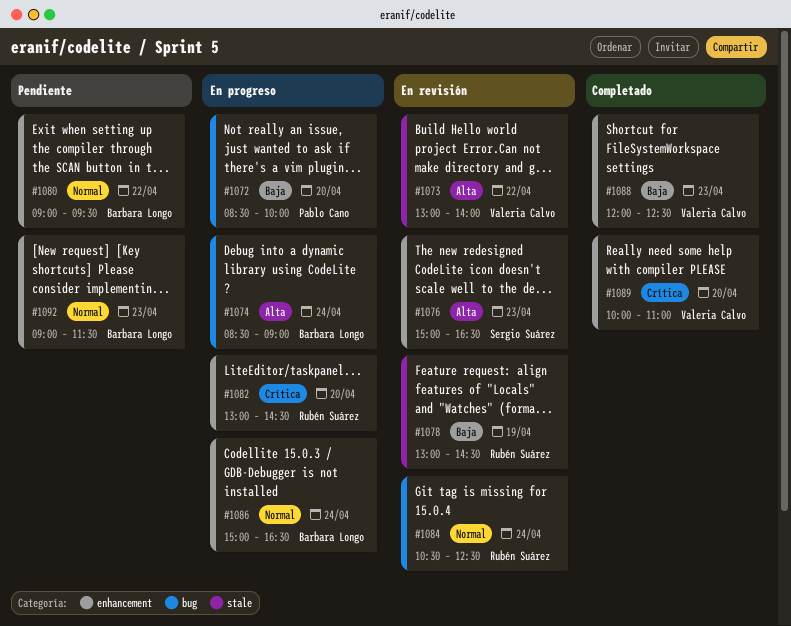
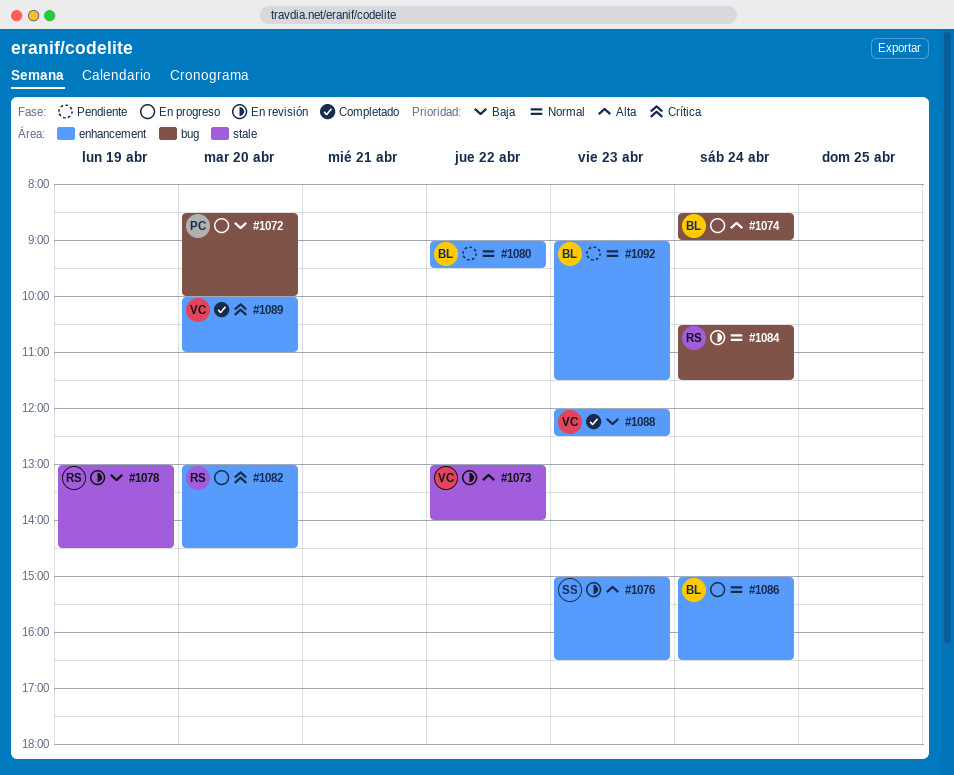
#1084, ends: 12:30 -> 11:30

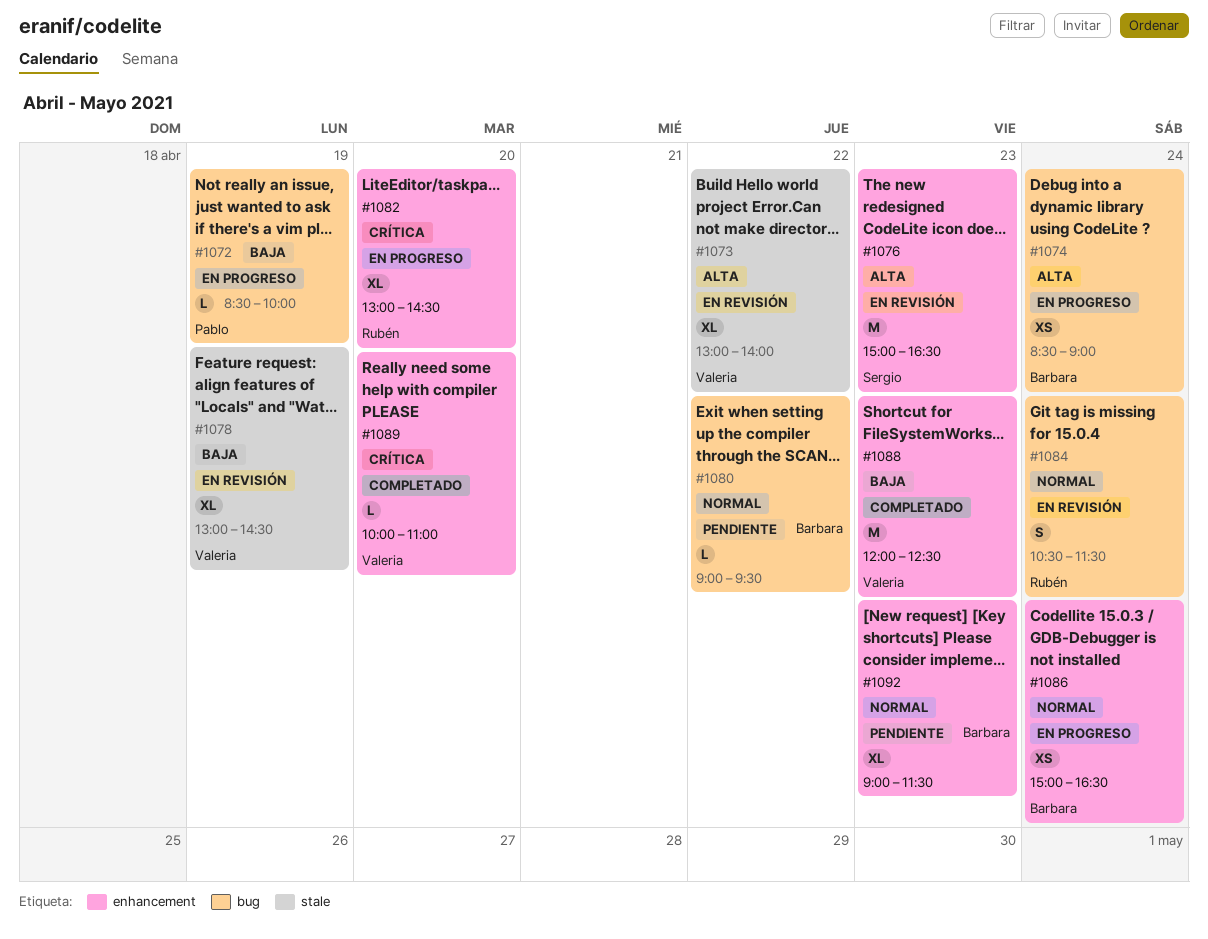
#1072, day: Apr 20 -> Apr 19
#1078, owner: Rubén -> Valeria
#1080, label: enhancement -> bug

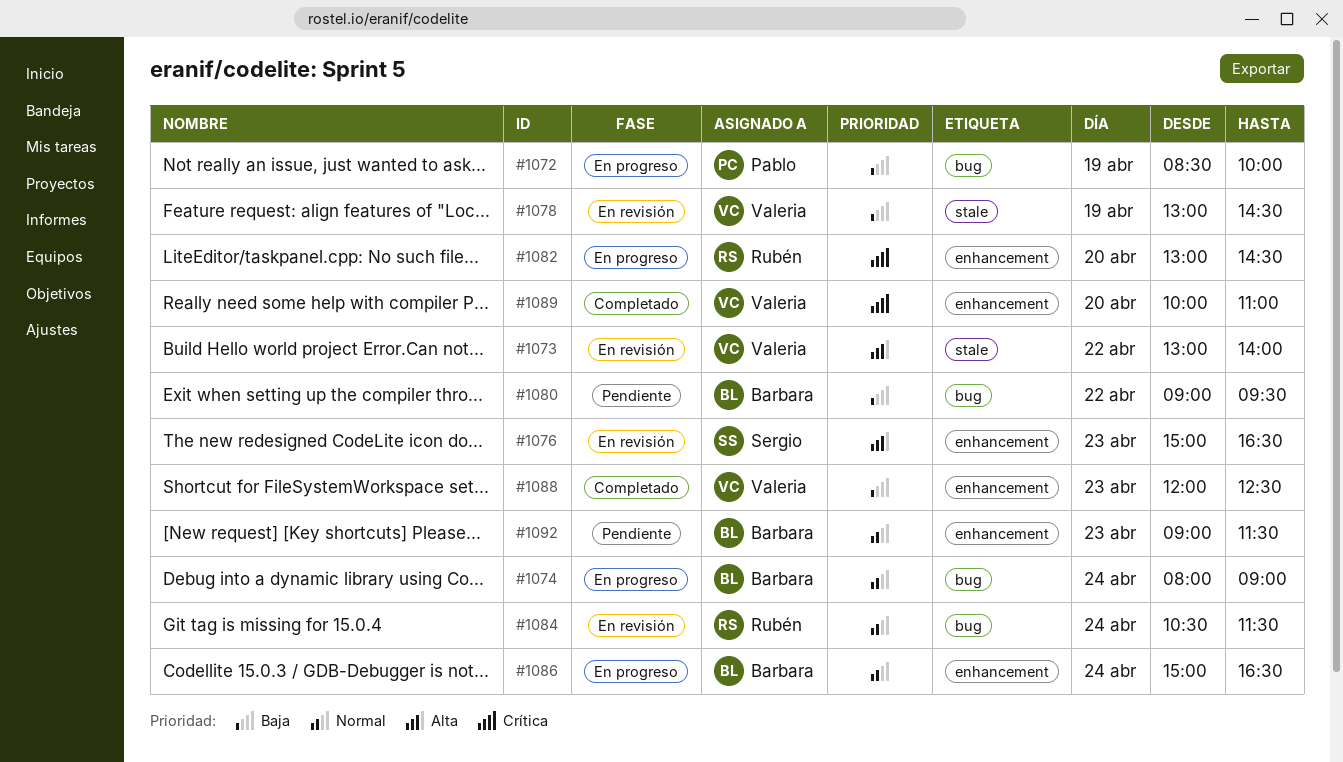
#1074, priority: Alta -> Normal
#1074, begins: 08:30 -> 08:00
#1080, priority: Normal -> Baja

